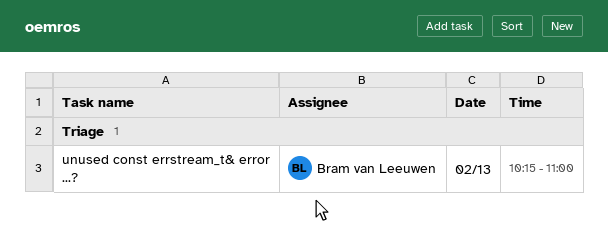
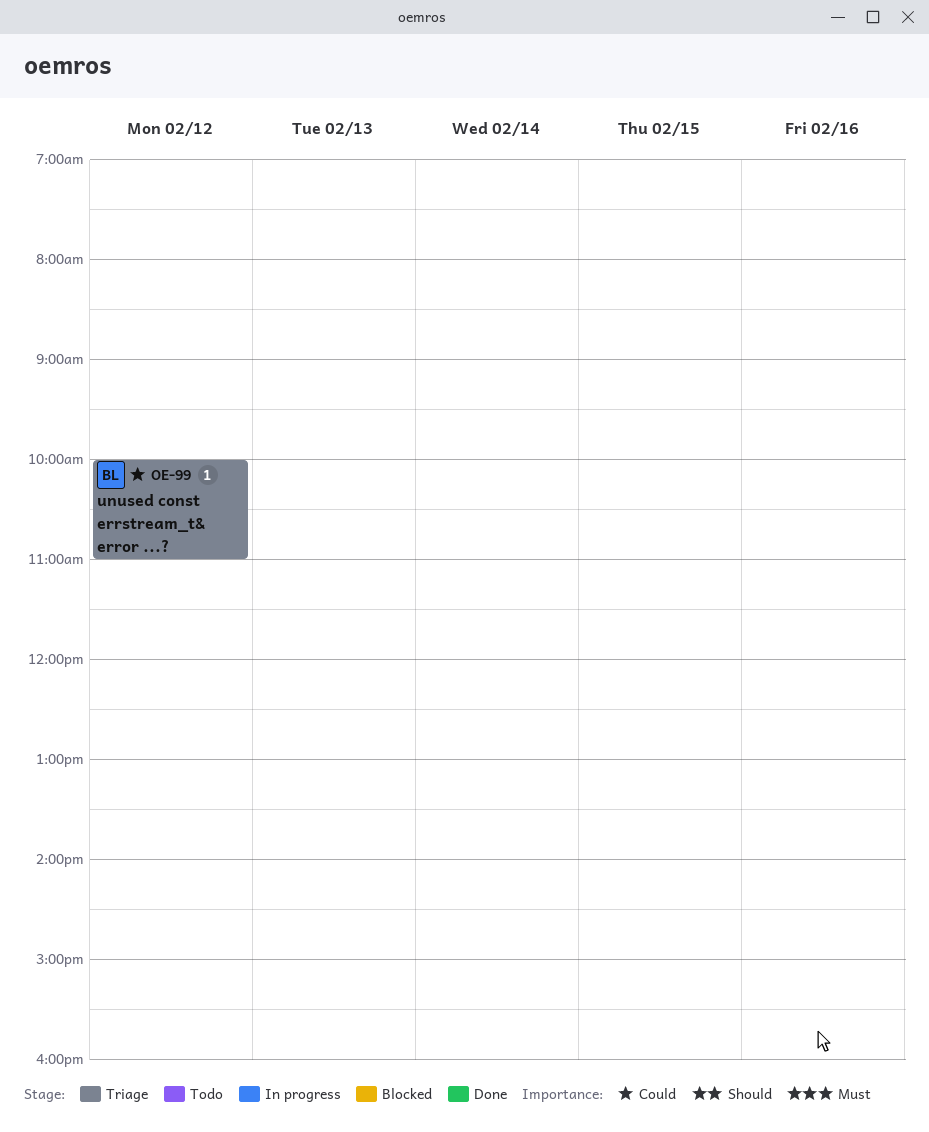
unused const errstream_t& error ...?, day: Feb 13 -> Feb 12
unused const errstream_t& error ...?, begins: 10:15 -> 10:00

